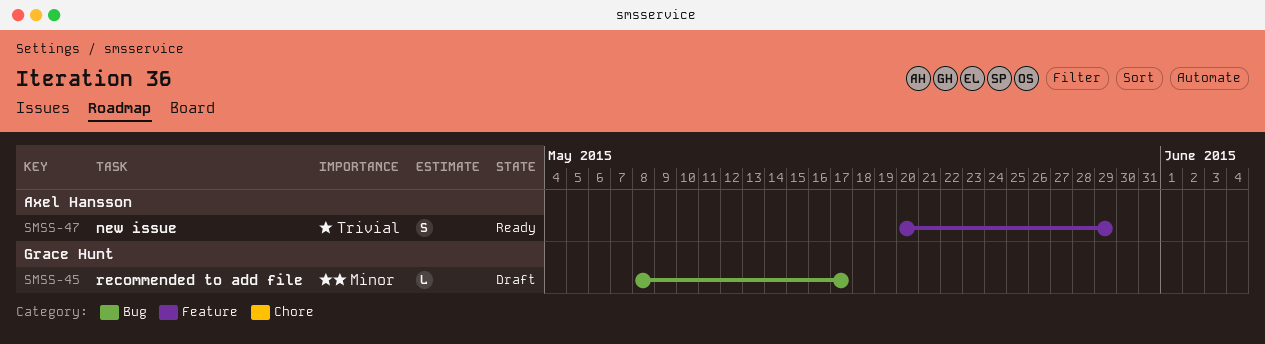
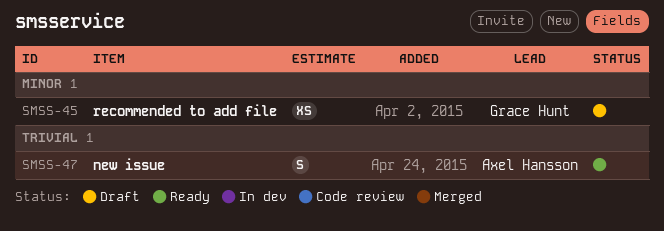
SMSS-45, estimate: L -> XS

